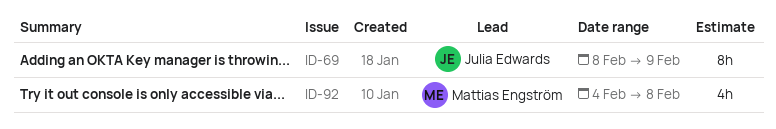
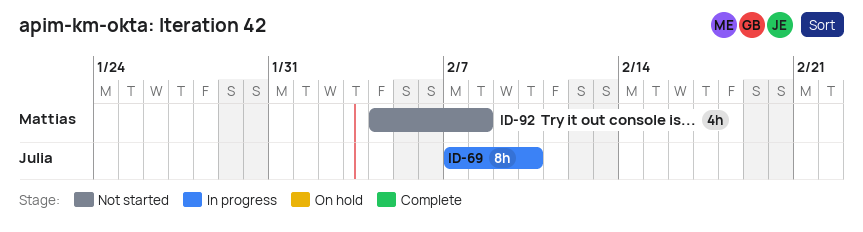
ID-69, start: Feb 8 -> Feb 7
ID-69, due: Feb 9 -> Feb 10

